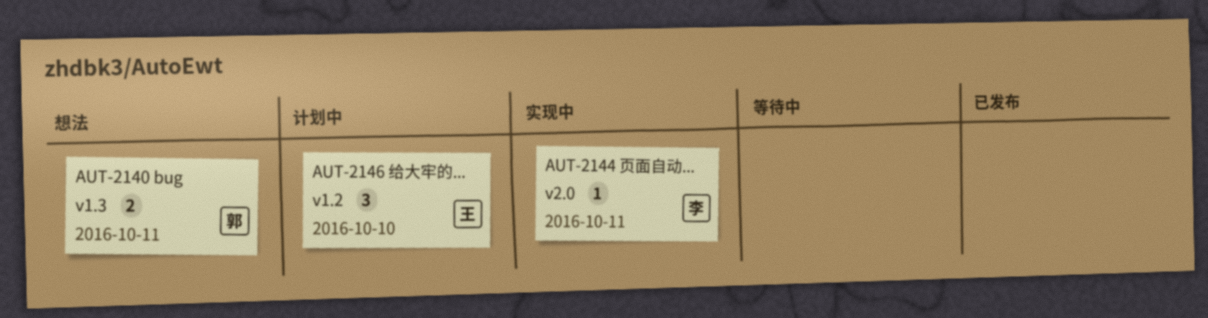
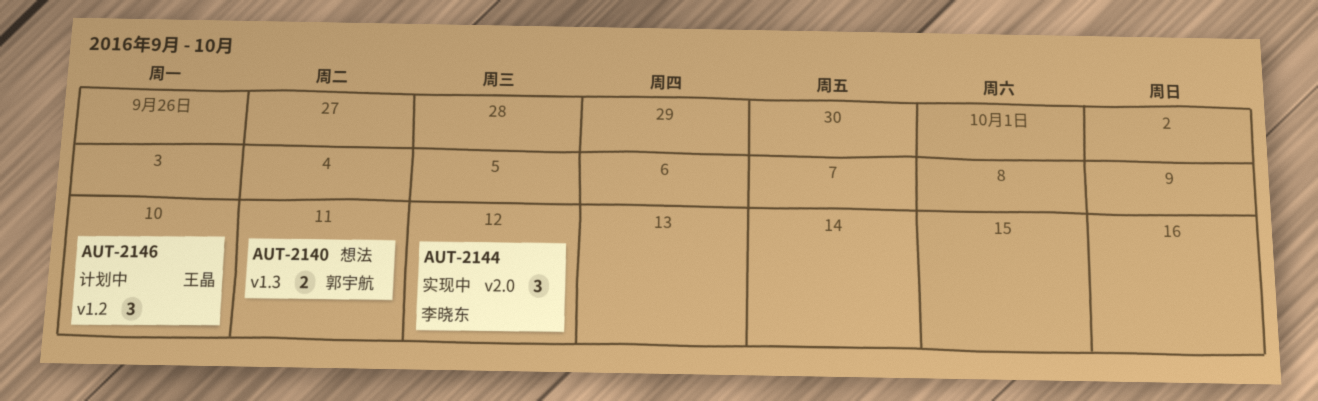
AUT-2144, estimate: 1 -> 3
AUT-2144, due: Oct 11 -> Oct 12

